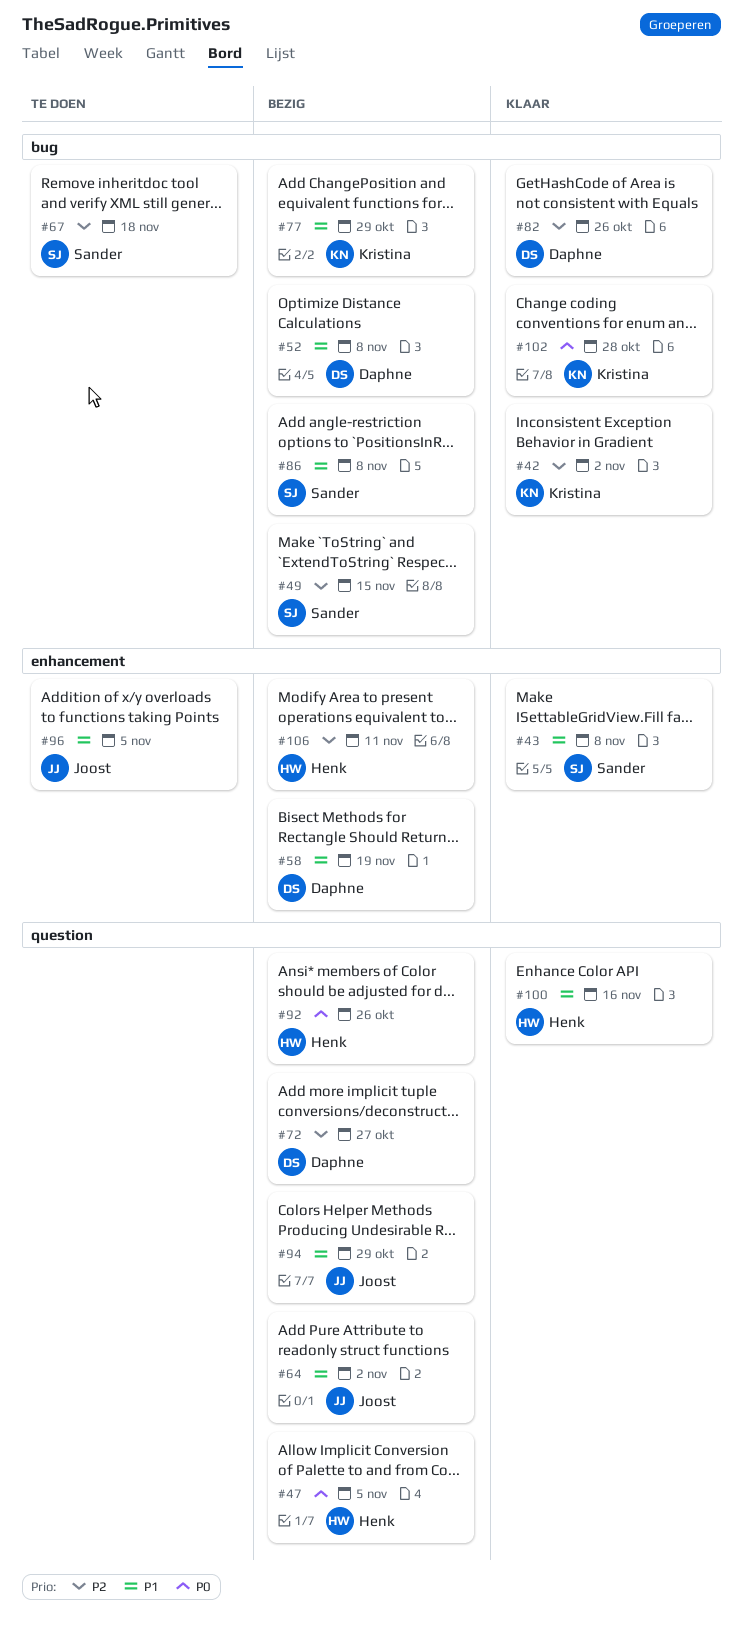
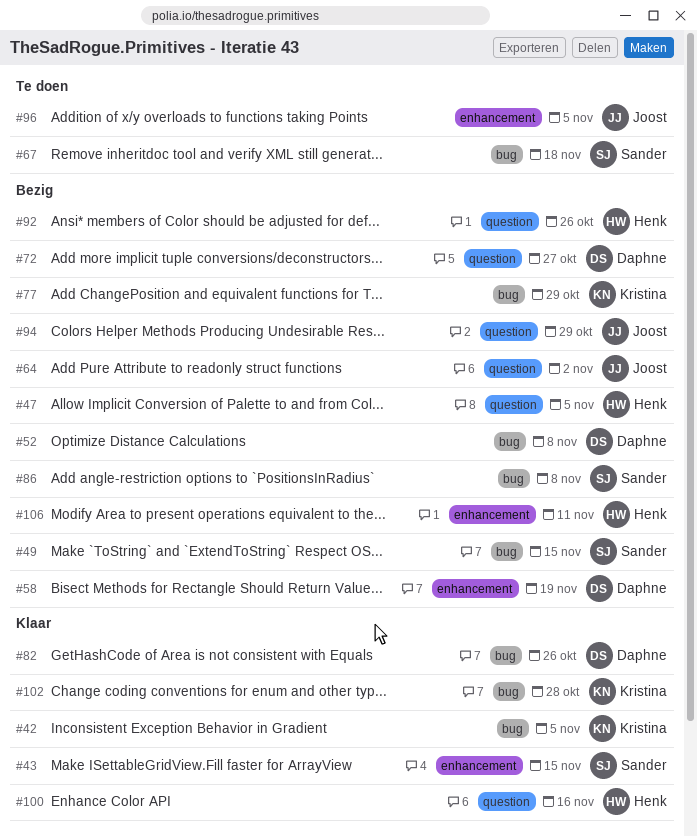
#42, due: Nov 2 -> Nov 5
#43, due: Nov 8 -> Nov 15

